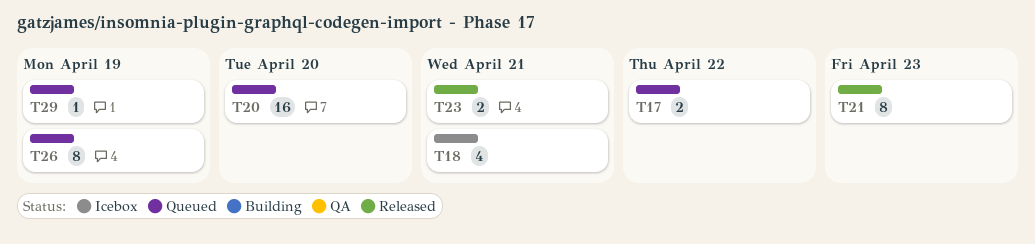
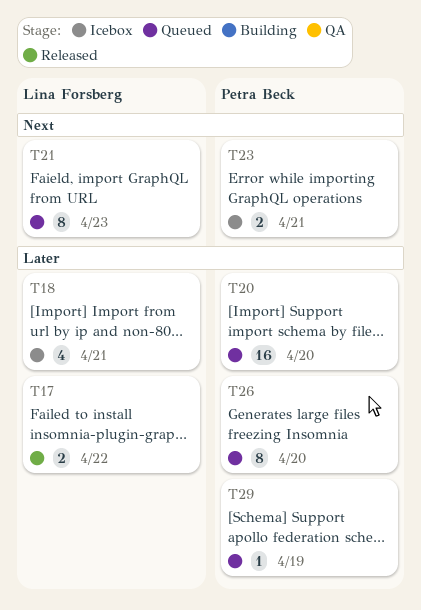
T17, status: Queued -> Released
T21, status: Released -> Queued
T23, status: Released -> Icebox
T26, due: Apr 19 -> Apr 20

